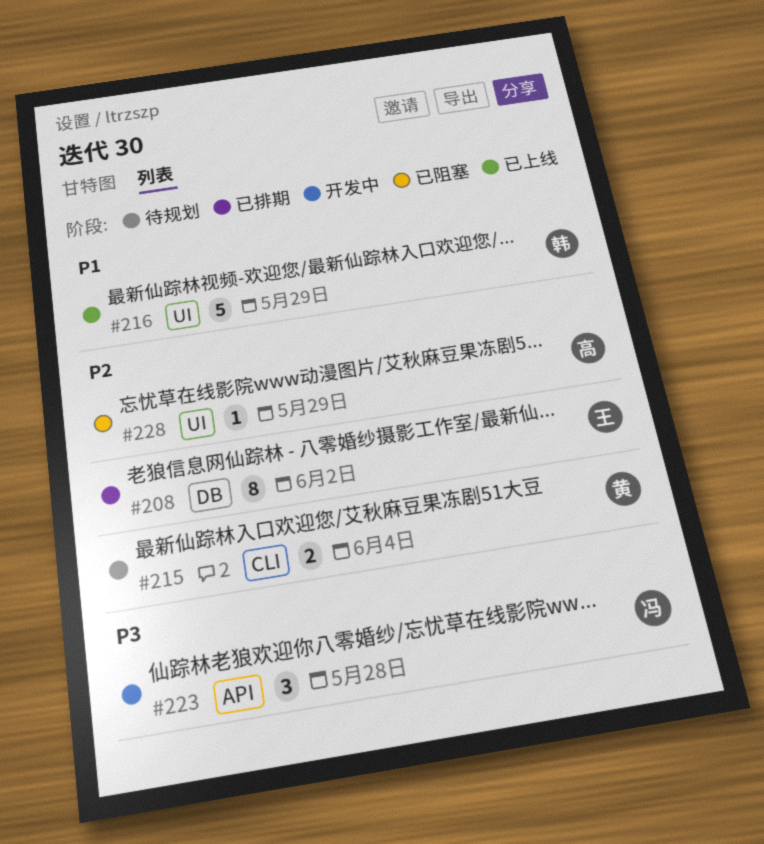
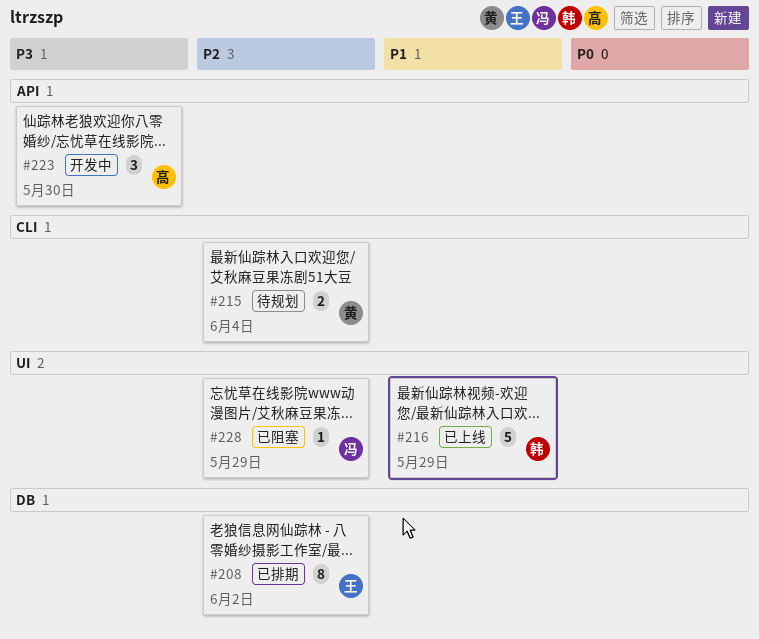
#223, owner: 冯 -> 高
#223, due: May 28 -> May 30
#228, owner: 高 -> 冯

